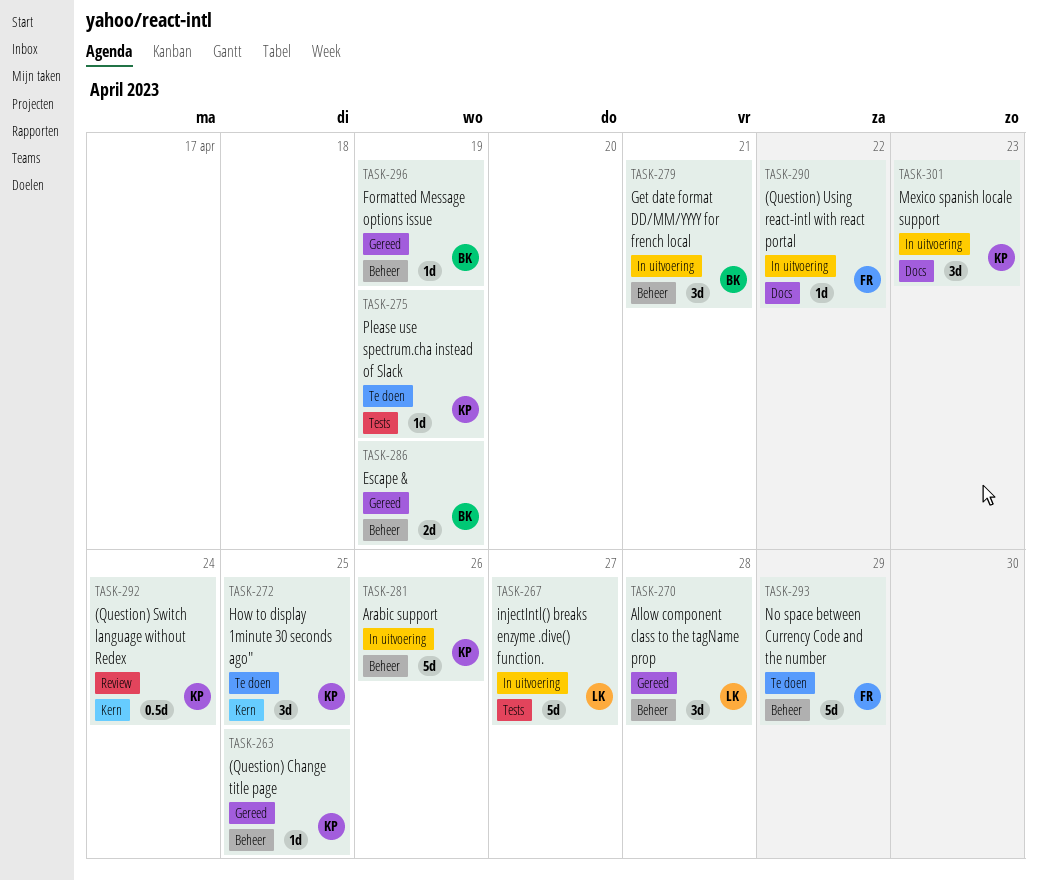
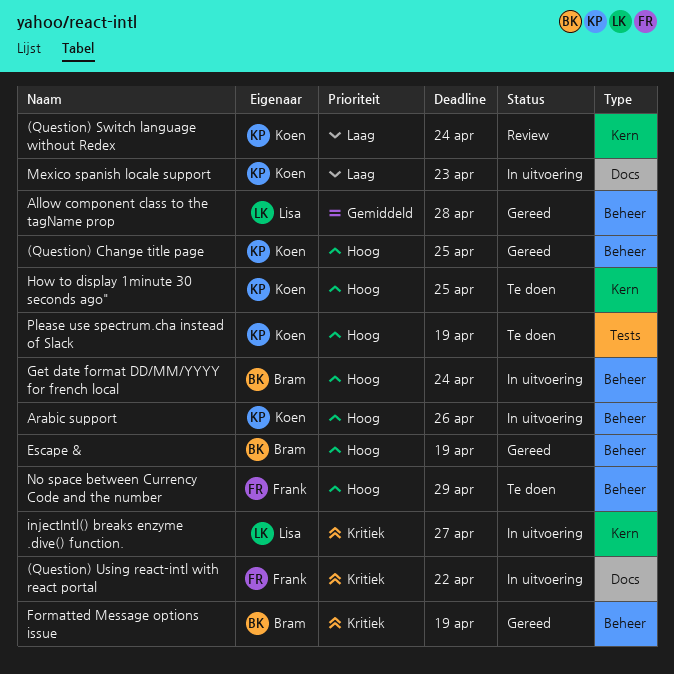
Get date format DD/MM/YYYY for french local, due: Apr 21 -> Apr 24
injectIntl() breaks enzyme .dive() function., label: Tests -> Kern

